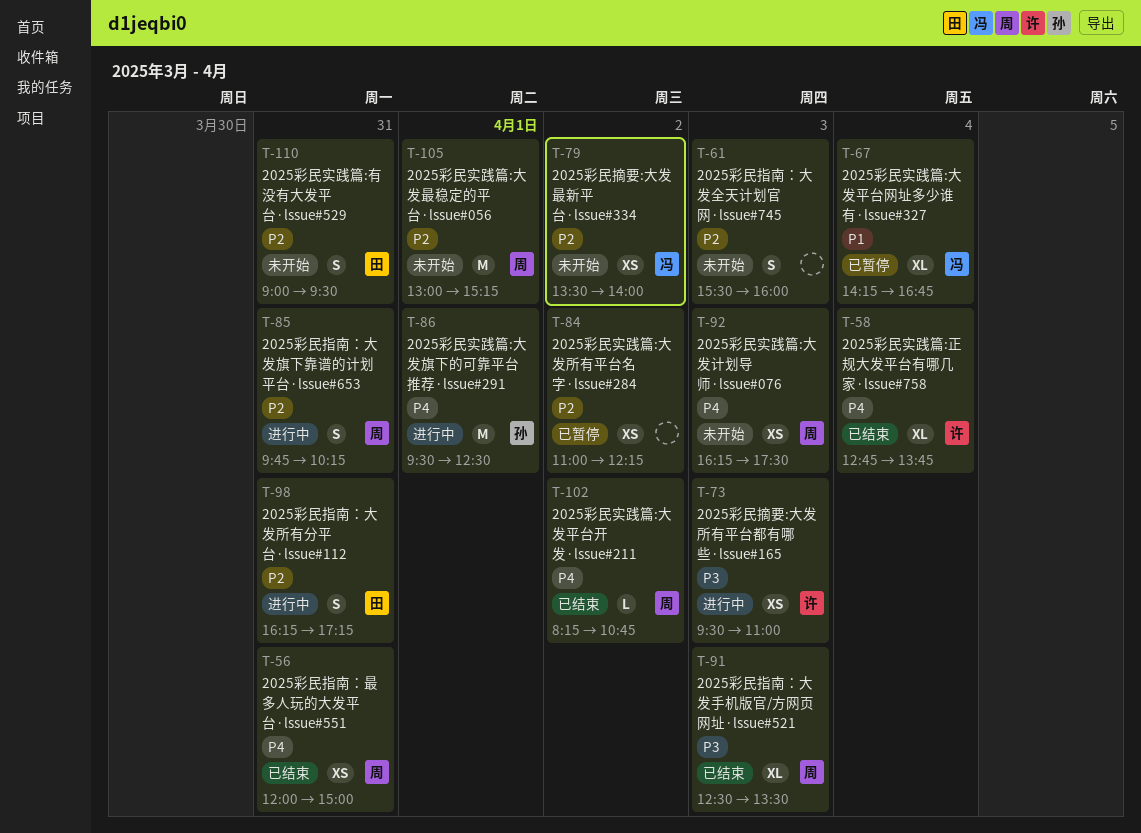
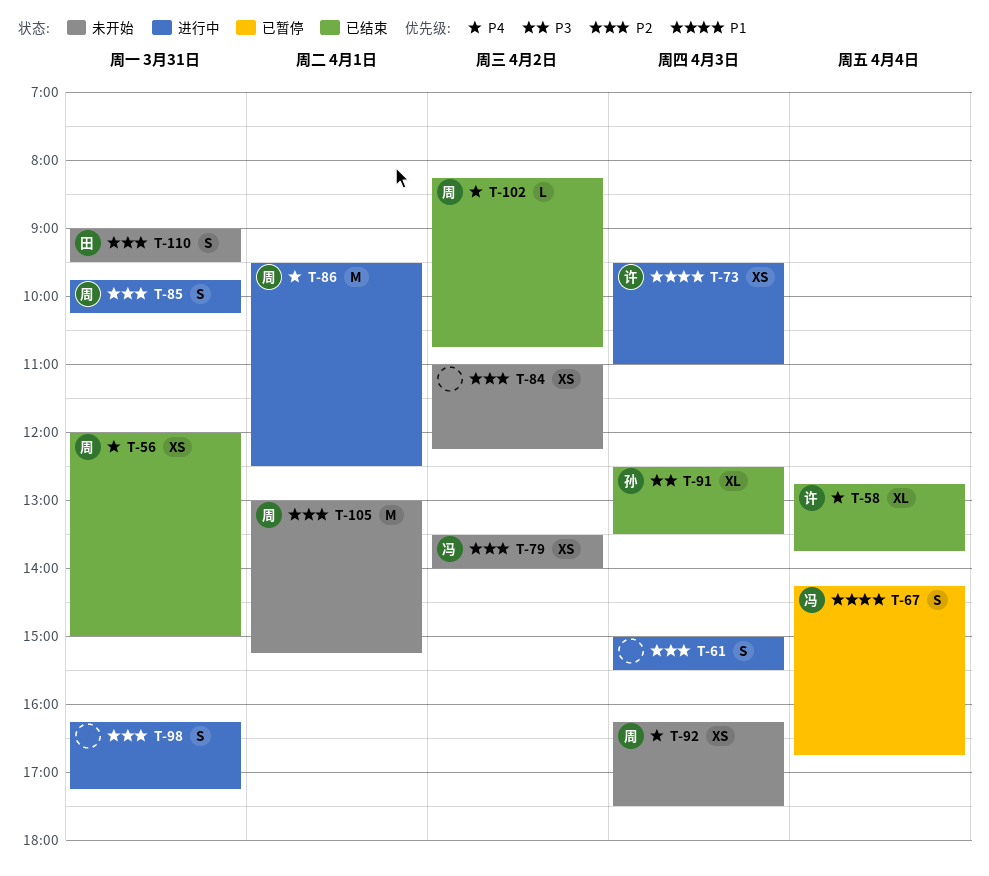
T-61, status: 未开始 -> 进行中
T-61, begins: 15:30 -> 15:00
T-61, ends: 16:00 -> 15:30
T-67, estimate: XL -> S
T-73, priority: P3 -> P1
T-84, status: 已暂停 -> 未开始
T-86, owner: 孙 -> 周
T-91, owner: 周 -> 孙
T-98, owner: 田 -> none

